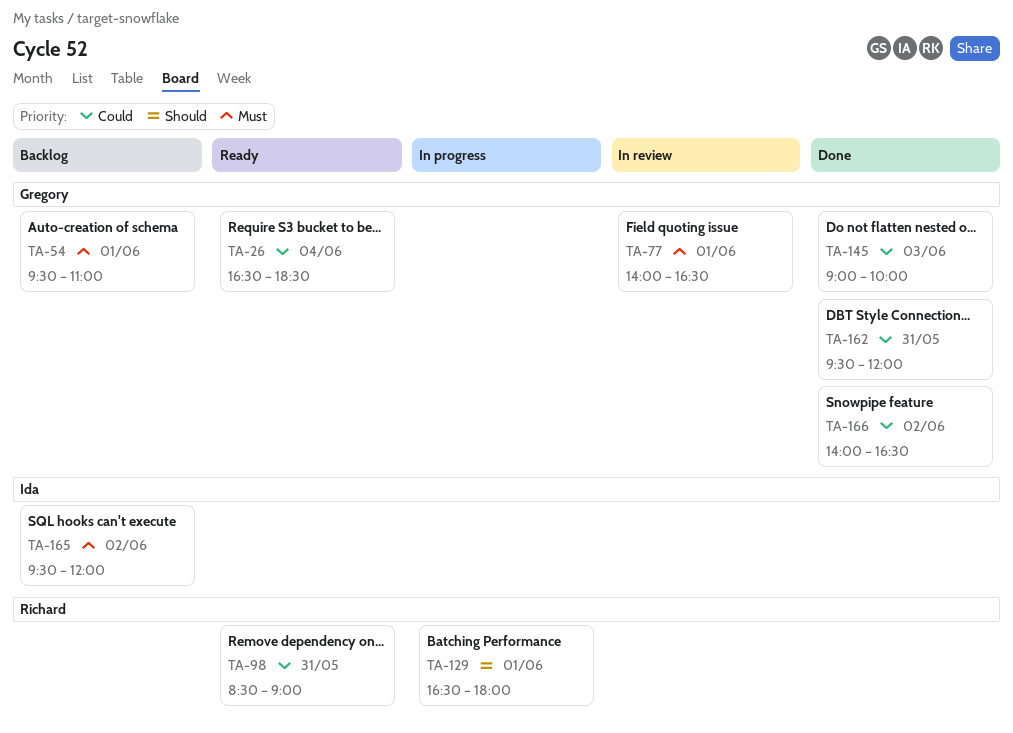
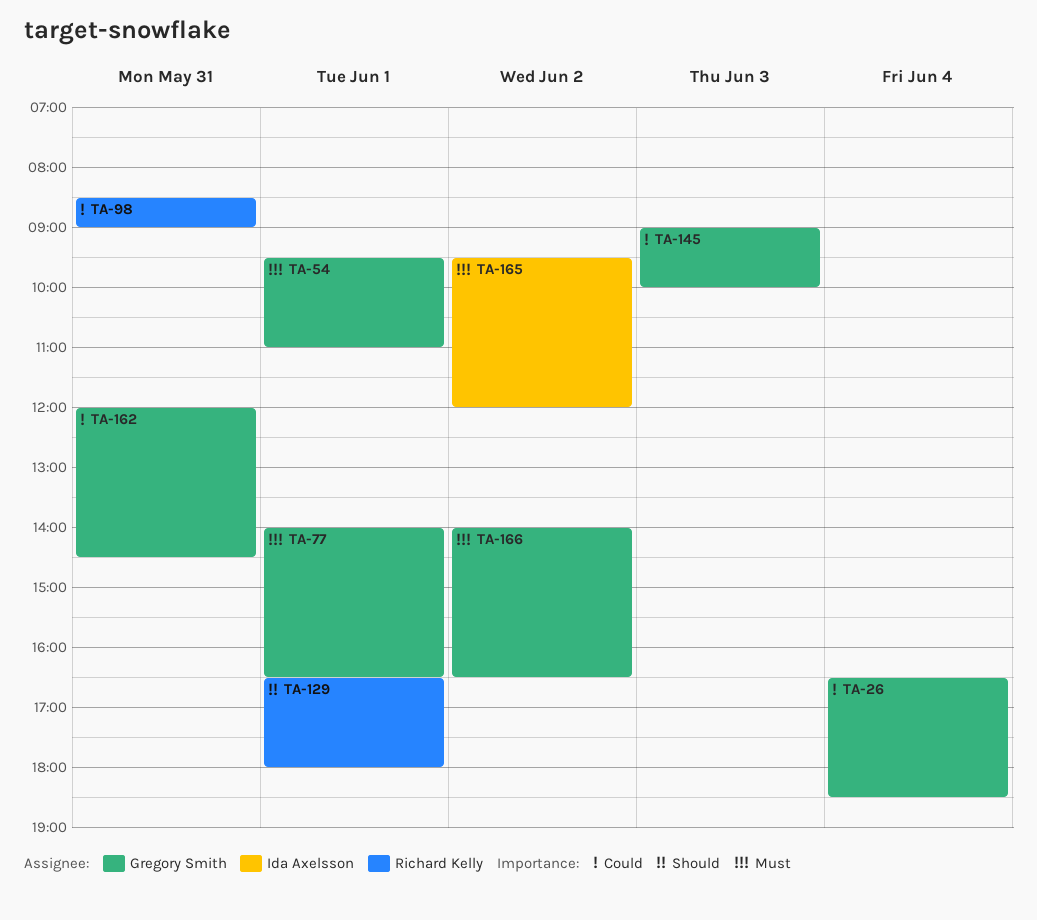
TA-162, begins: 09:30 -> 12:00
TA-162, ends: 12:00 -> 14:30
TA-166, priority: Could -> Must

